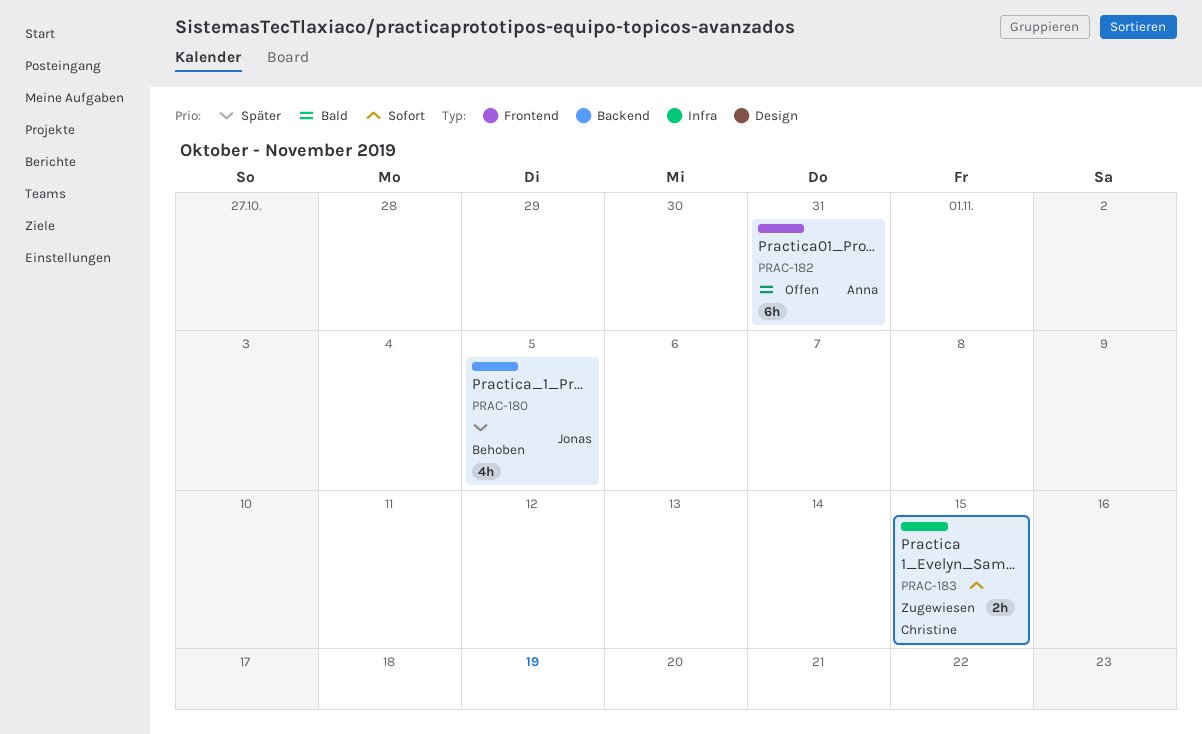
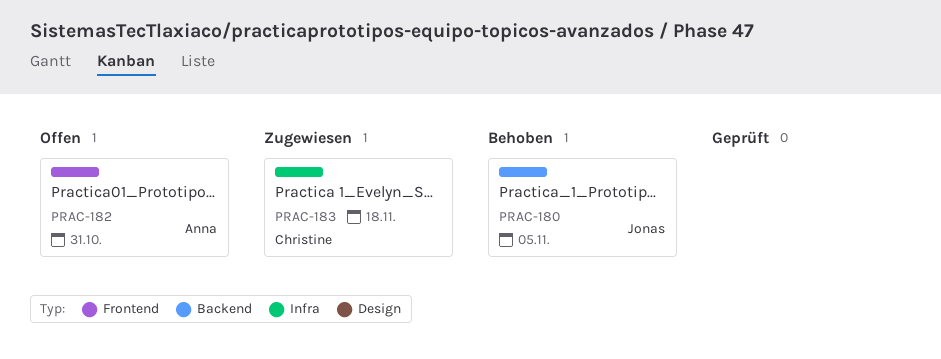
PRAC-183, due: Nov 15 -> Nov 18

